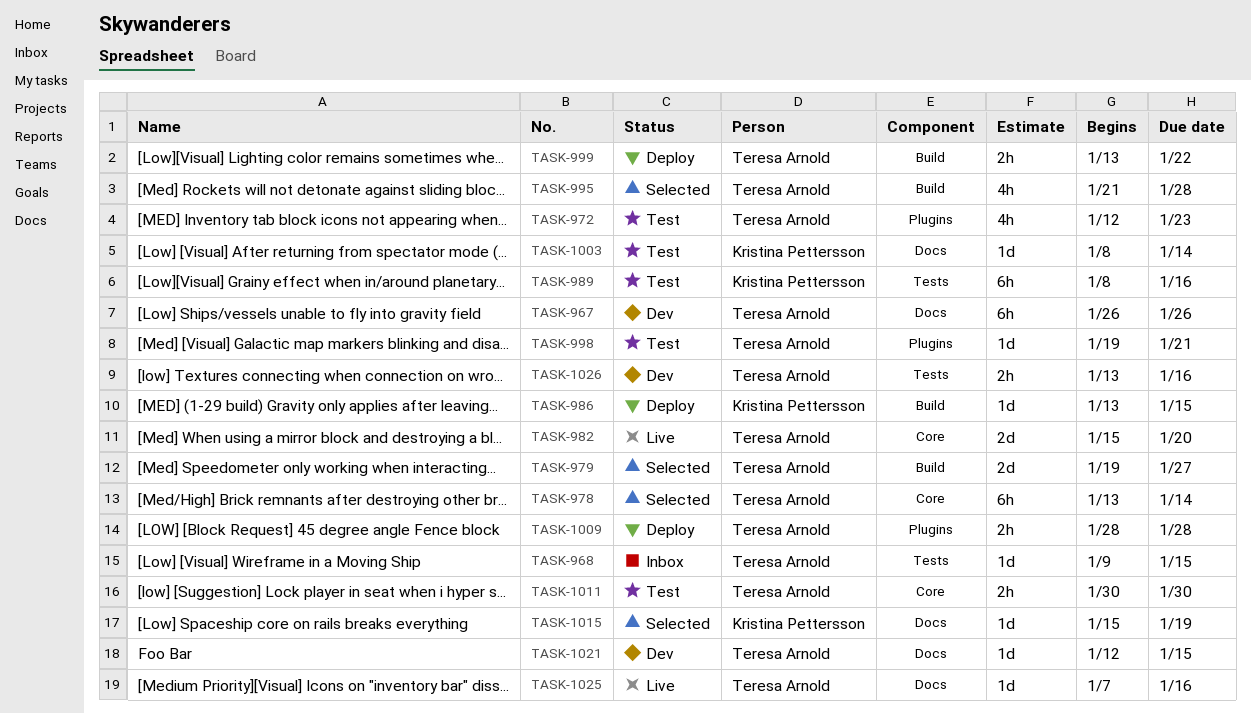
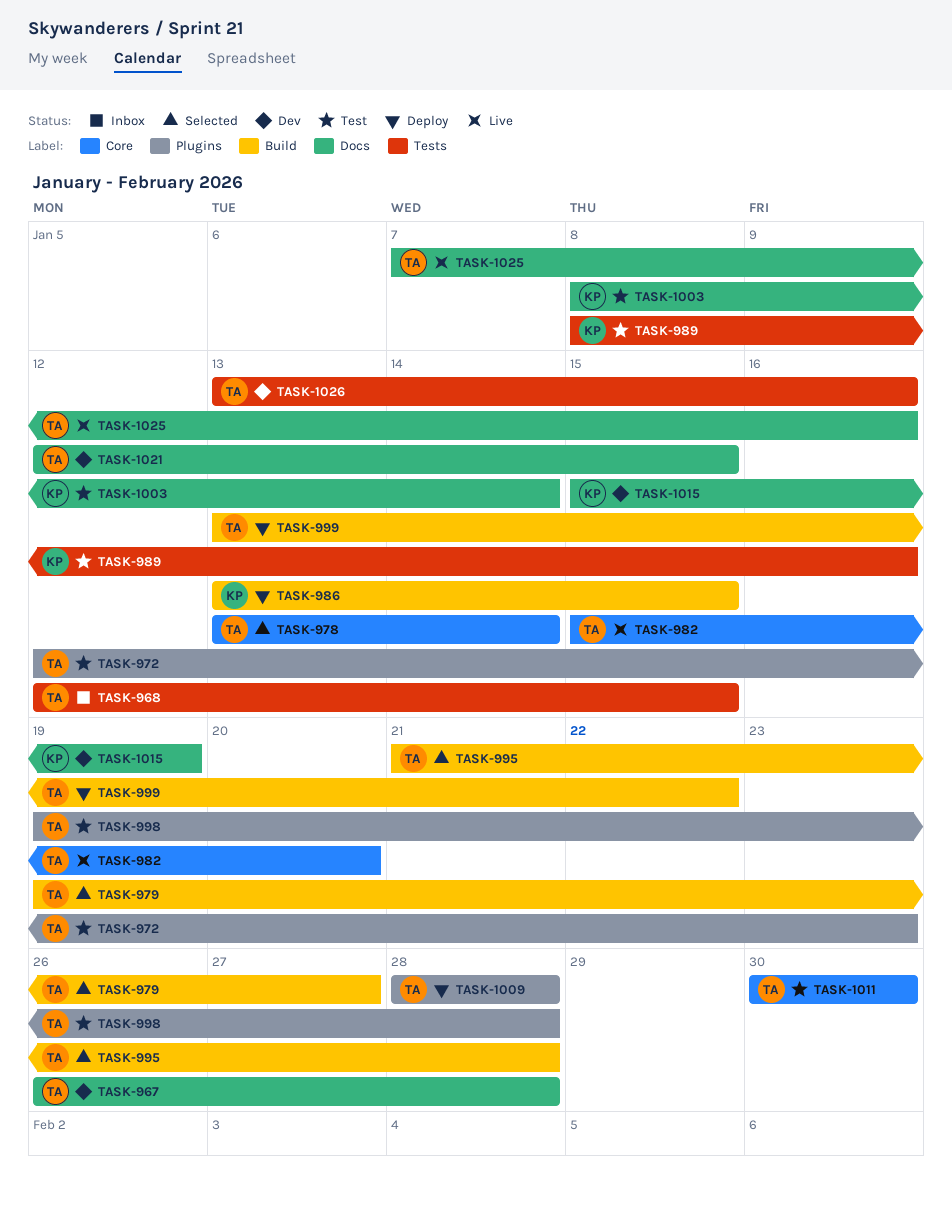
TASK-967, due: Jan 26 -> Jan 28
TASK-968, start: Jan 9 -> Jan 12
TASK-998, due: Jan 21 -> Jan 28
TASK-1015, status: Selected -> Dev

